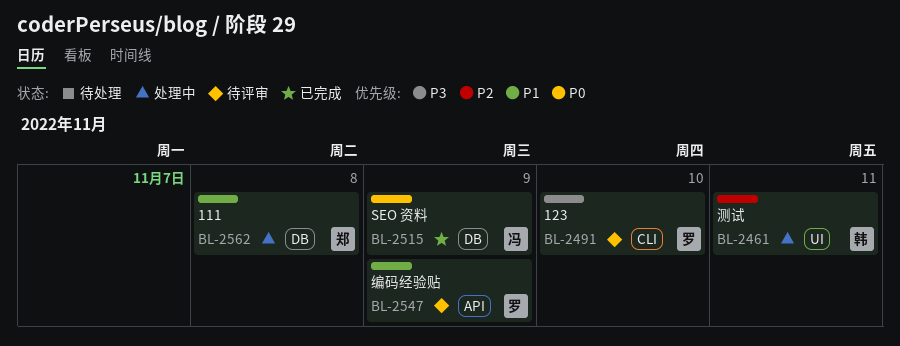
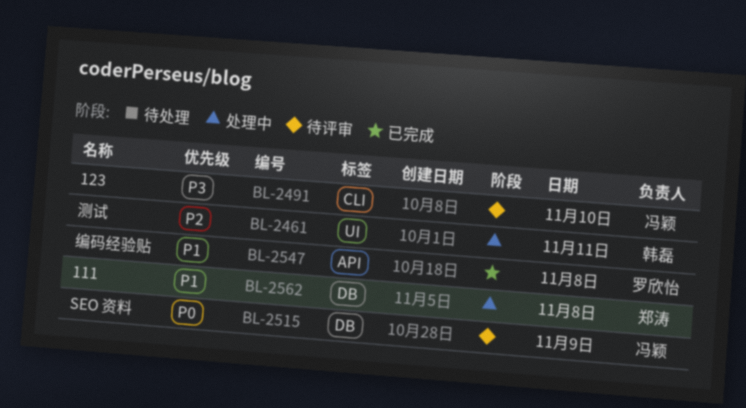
BL-2491, owner: 罗欣怡 -> 冯颖
BL-2515, status: 已完成 -> 待评审
BL-2547, status: 待评审 -> 已完成
BL-2547, day: Nov 9 -> Nov 8

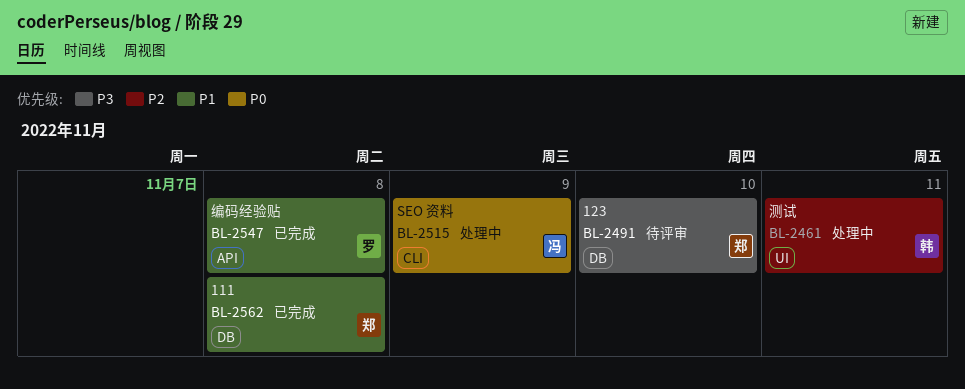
BL-2491, owner: 冯颖 -> 郑涛
BL-2491, label: CLI -> DB
BL-2515, status: 待评审 -> 处理中
BL-2515, label: DB -> CLI
BL-2562, status: 处理中 -> 已完成

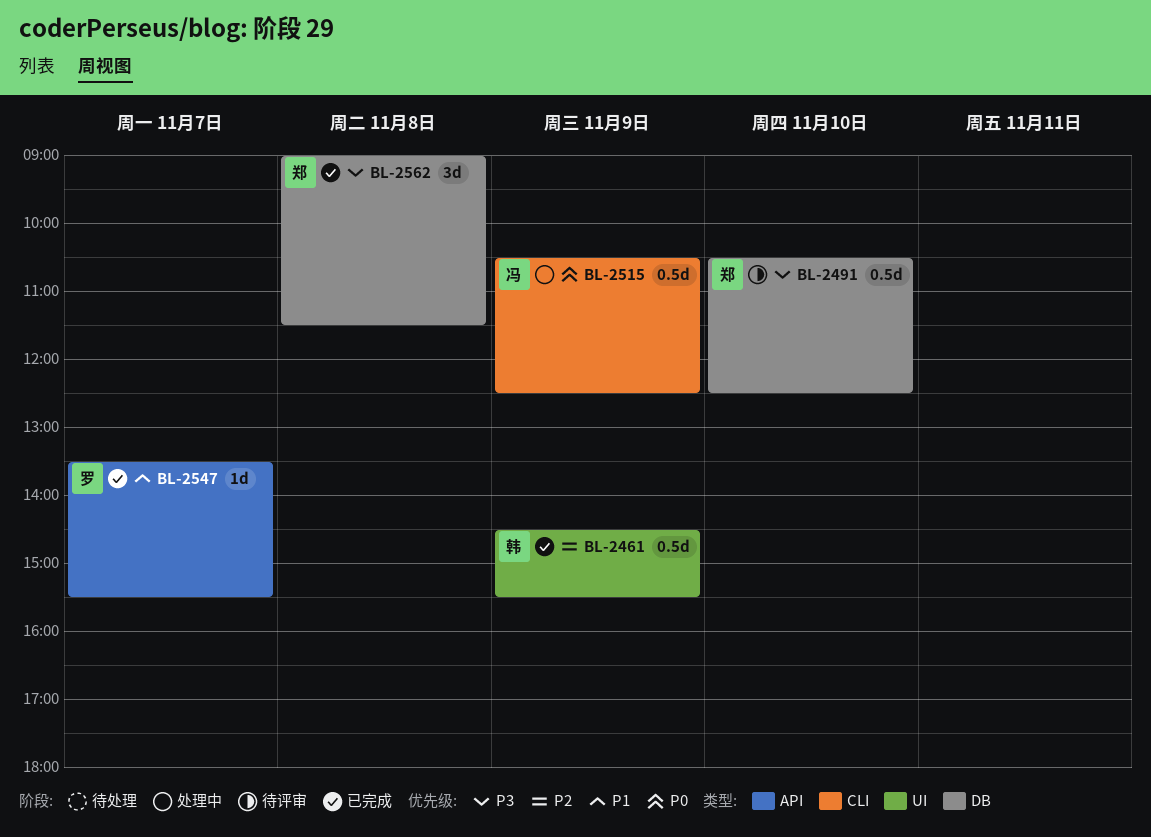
BL-2461, status: 处理中 -> 已完成
BL-2461, day: Nov 11 -> Nov 9
BL-2547, day: Nov 8 -> Nov 7
BL-2562, priority: P1 -> P3

